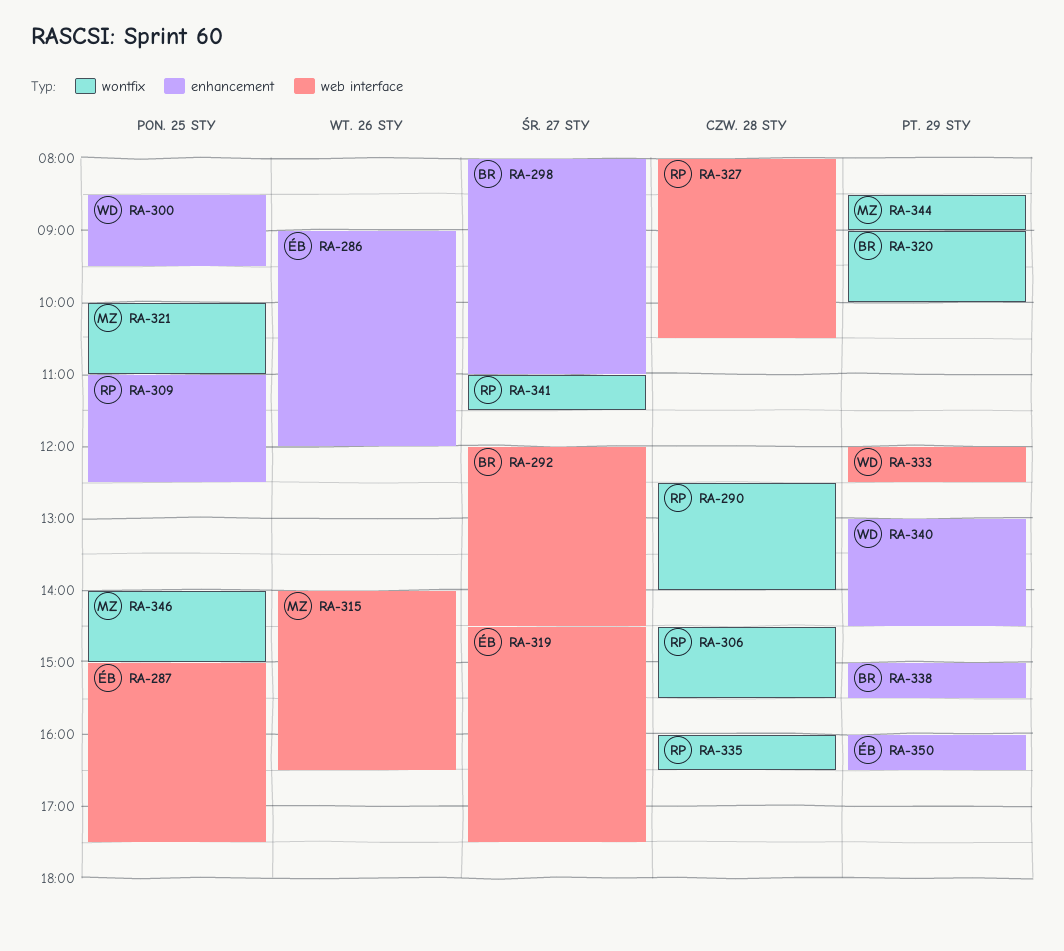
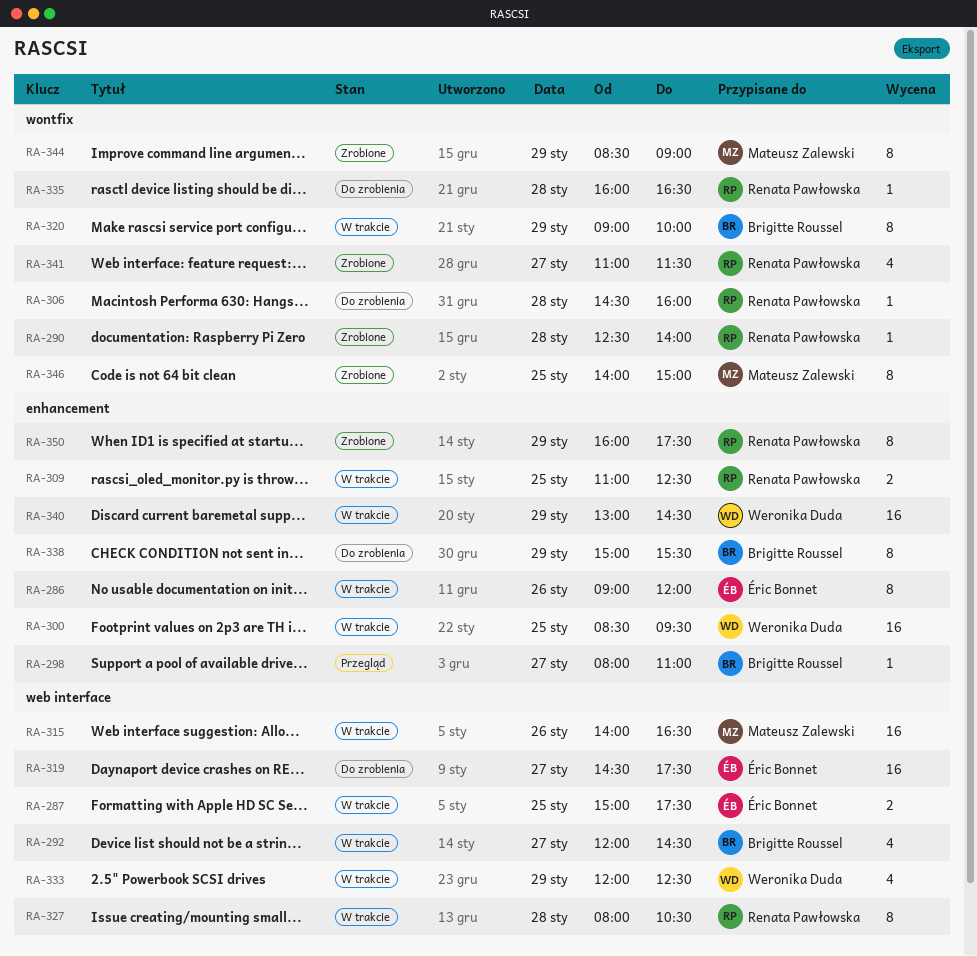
RA-306, ends: 15:30 -> 16:00
RA-321: present -> none
RA-350, owner: Éric Bonnet -> Renata Pawłowska
RA-350, ends: 16:30 -> 17:30

